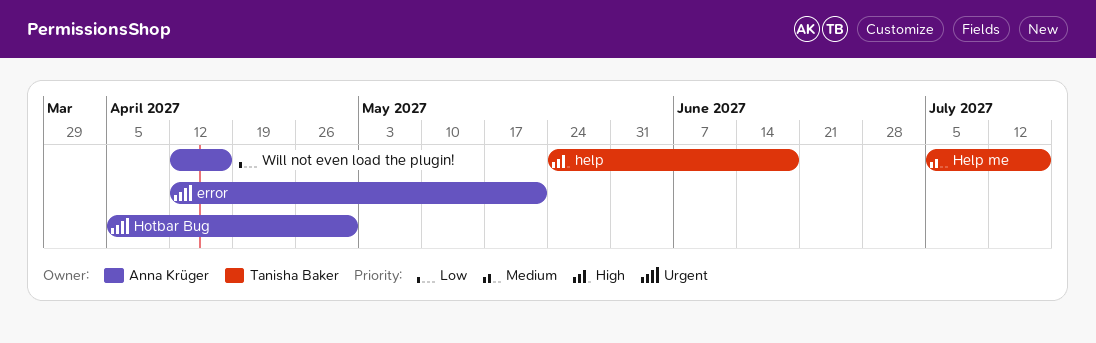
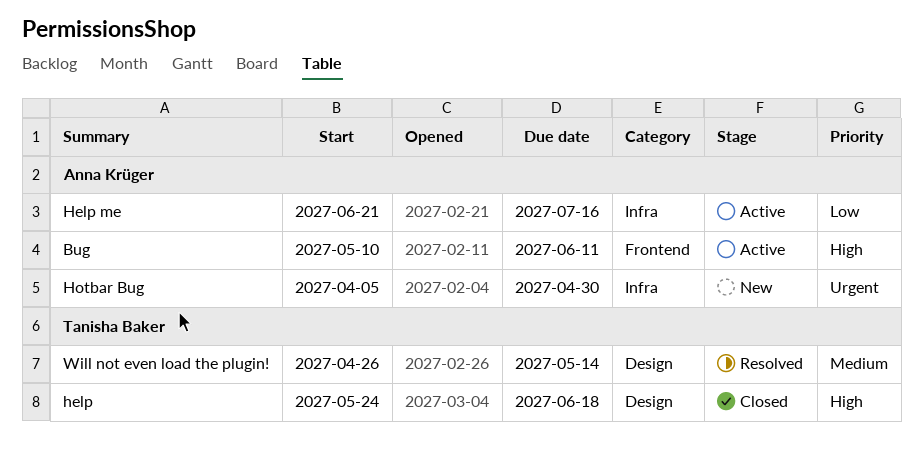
Bug: none -> present
error: present -> none
Help me, owner: Tanisha Baker -> Anna Krüger
Help me, priority: Medium -> Low
Help me, start: Jul 5 -> Jun 21
Will not even load the plugin!, owner: Anna Krüger -> Tanisha Baker
Will not even load the plugin!, priority: Low -> Medium
Will not even load the plugin!, start: Apr 12 -> Apr 26
Will not even load the plugin!, due: Apr 16 -> May 14

